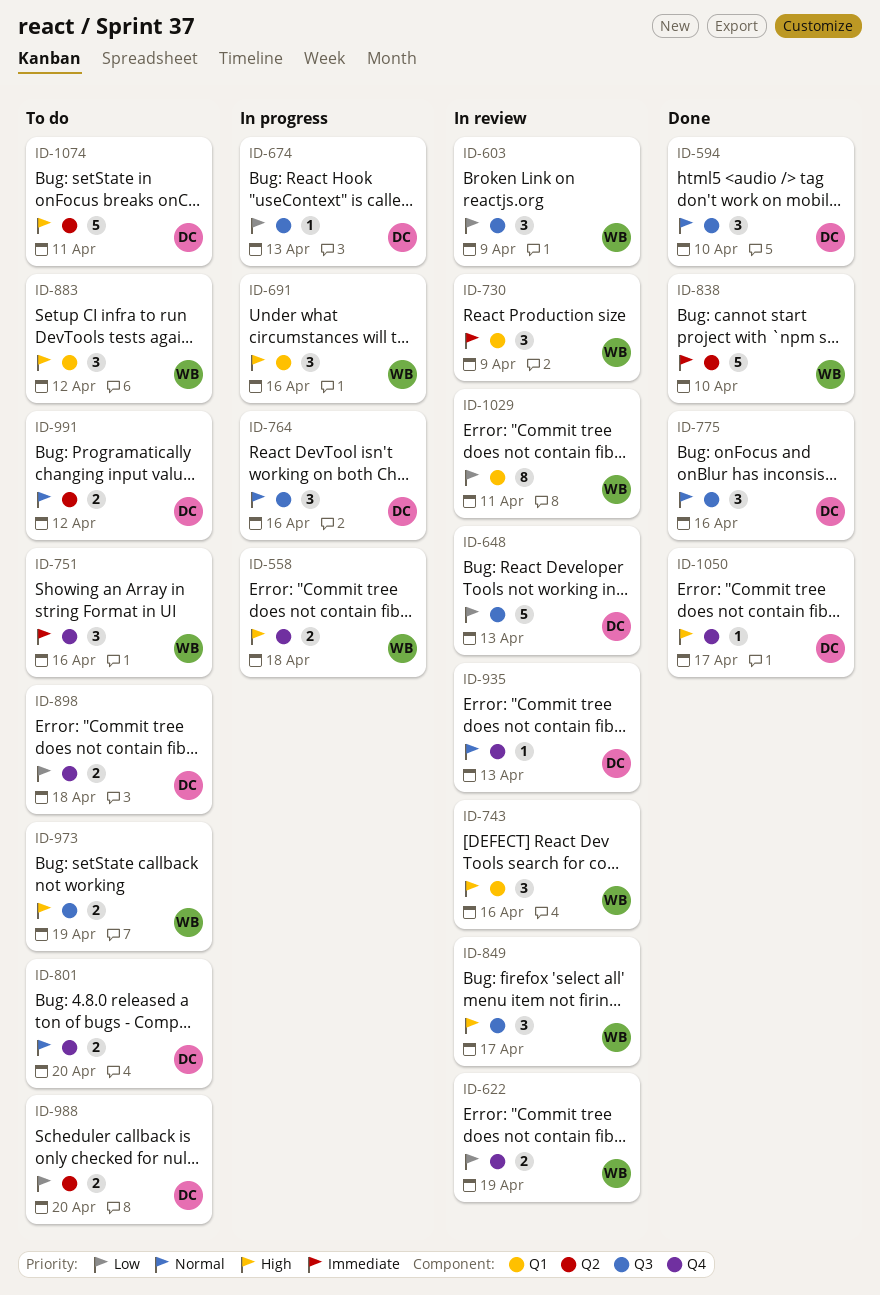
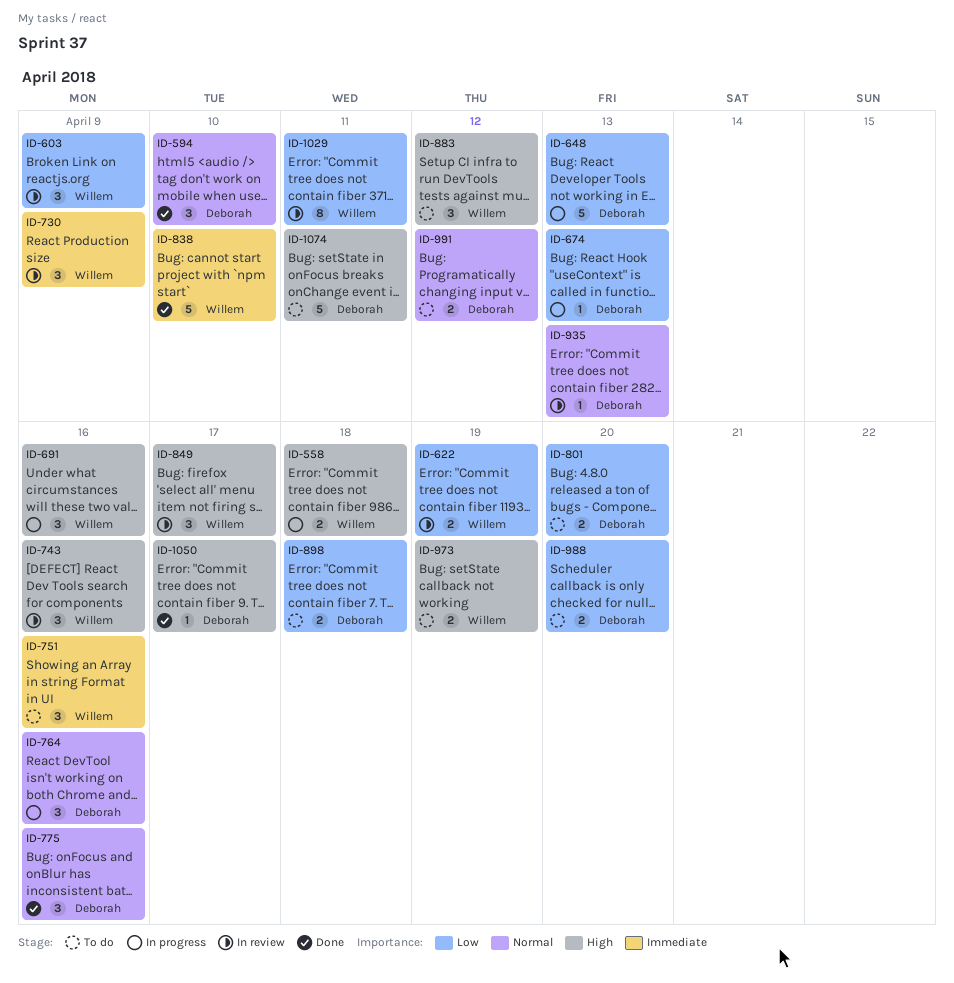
ID-648, status: In review -> In progress
ID-801, priority: Normal -> Low

